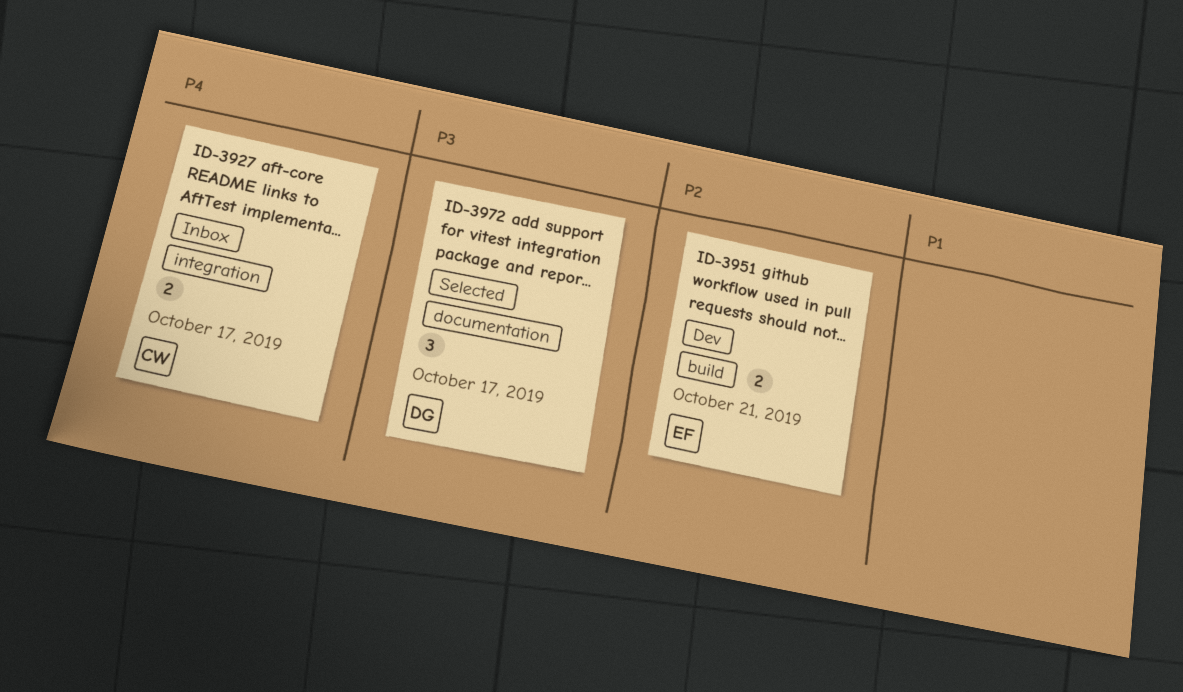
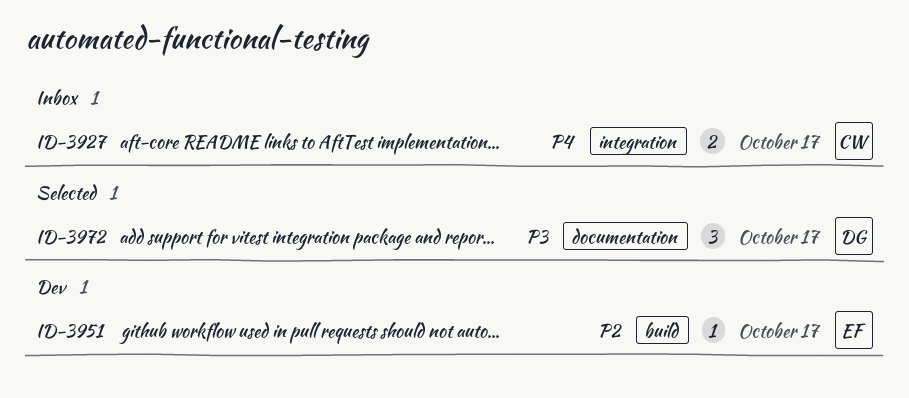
ID-3951, estimate: 2 -> 1
ID-3951, due: Oct 21 -> Oct 17

